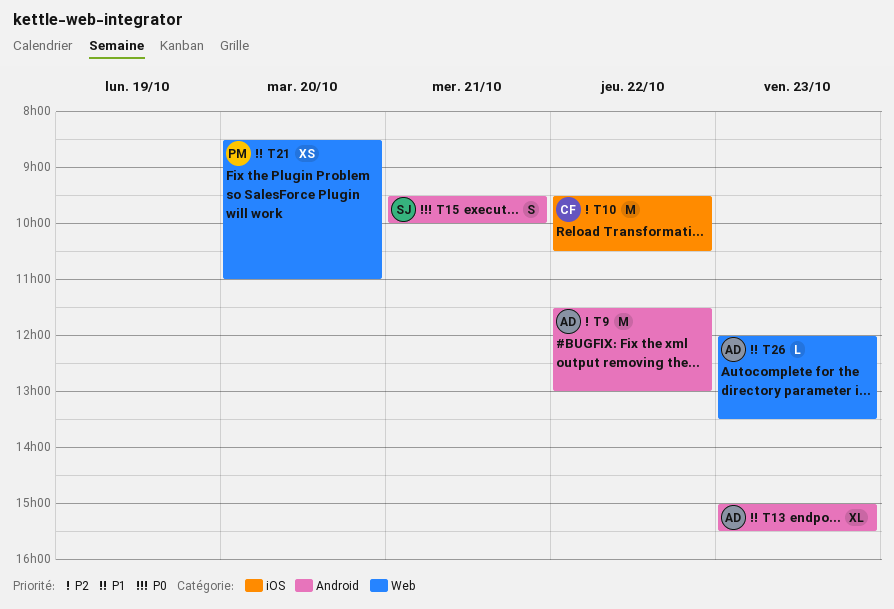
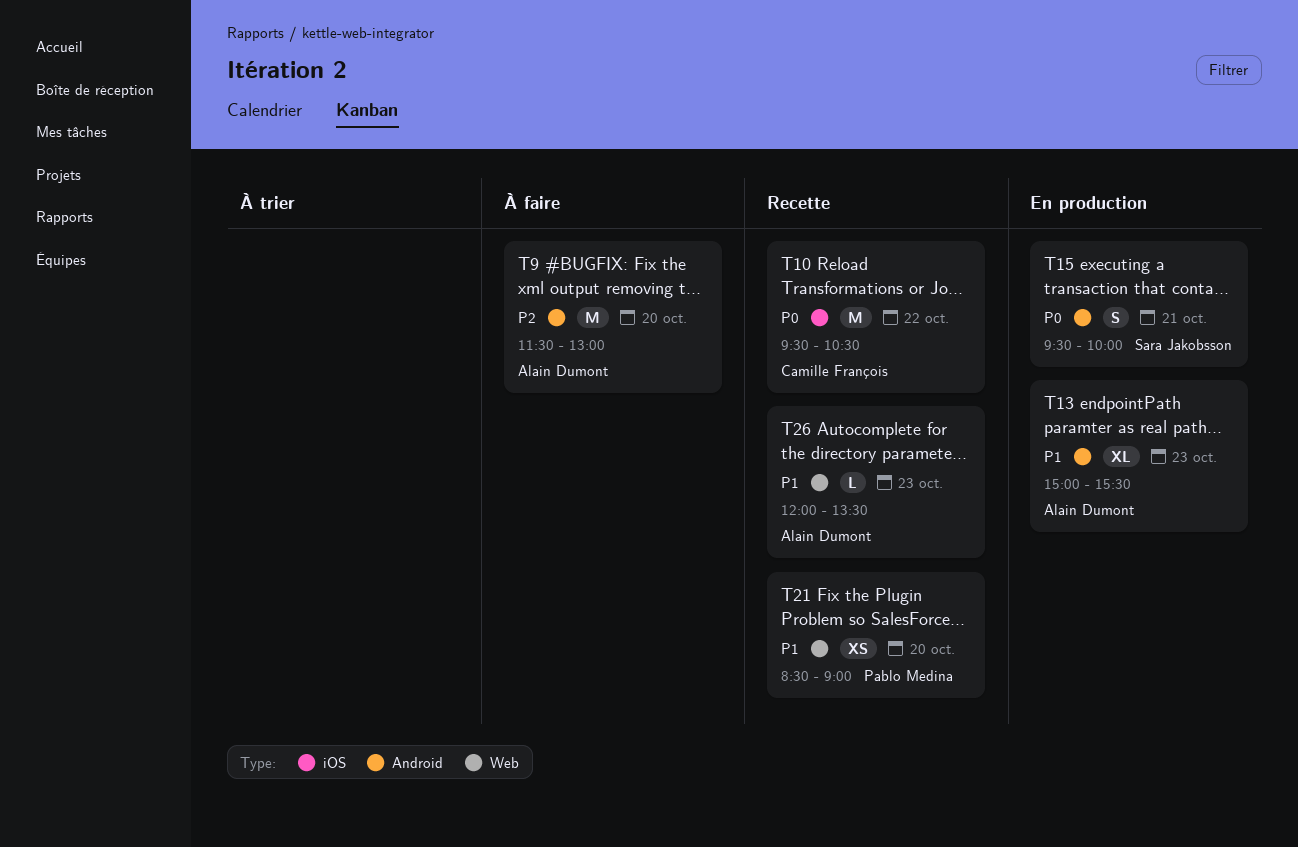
T9, day: Oct 22 -> Oct 20
T10, priority: P2 -> P0
T21, ends: 11:00 -> 09:00

